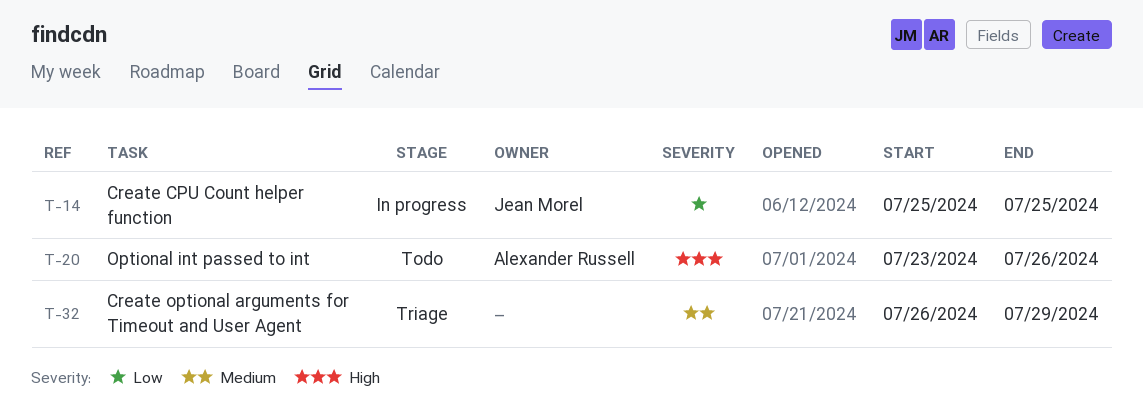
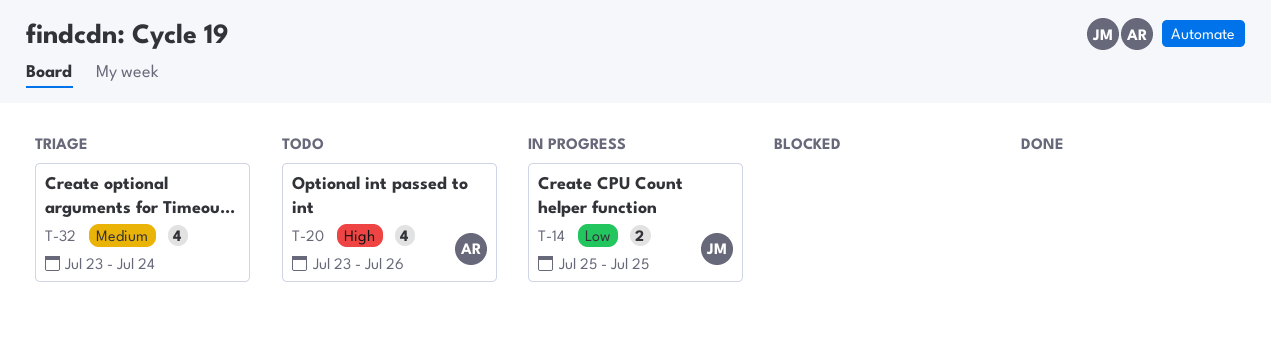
T-32, start: Jul 26 -> Jul 23
T-32, due: Jul 29 -> Jul 24

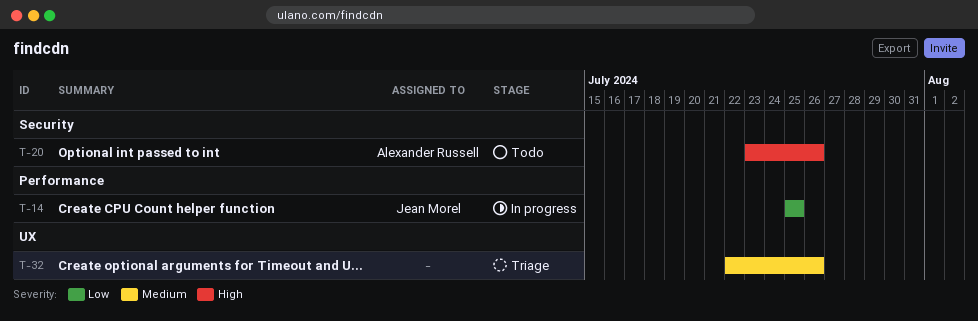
T-32, start: Jul 23 -> Jul 22
T-32, due: Jul 24 -> Jul 26

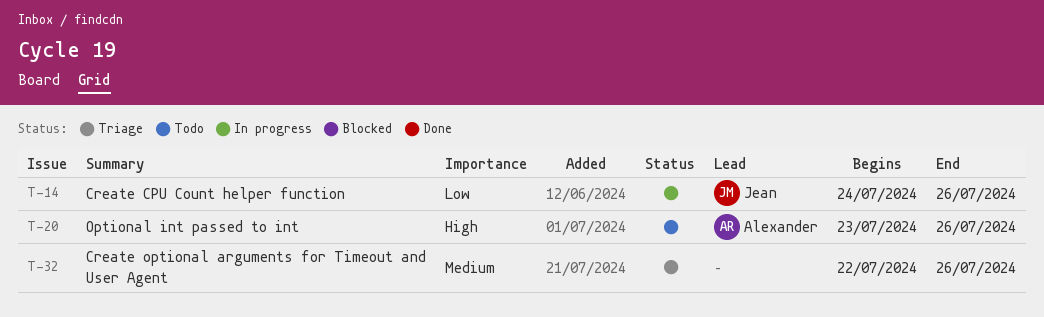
T-14, start: Jul 25 -> Jul 24
T-14, due: Jul 25 -> Jul 26

